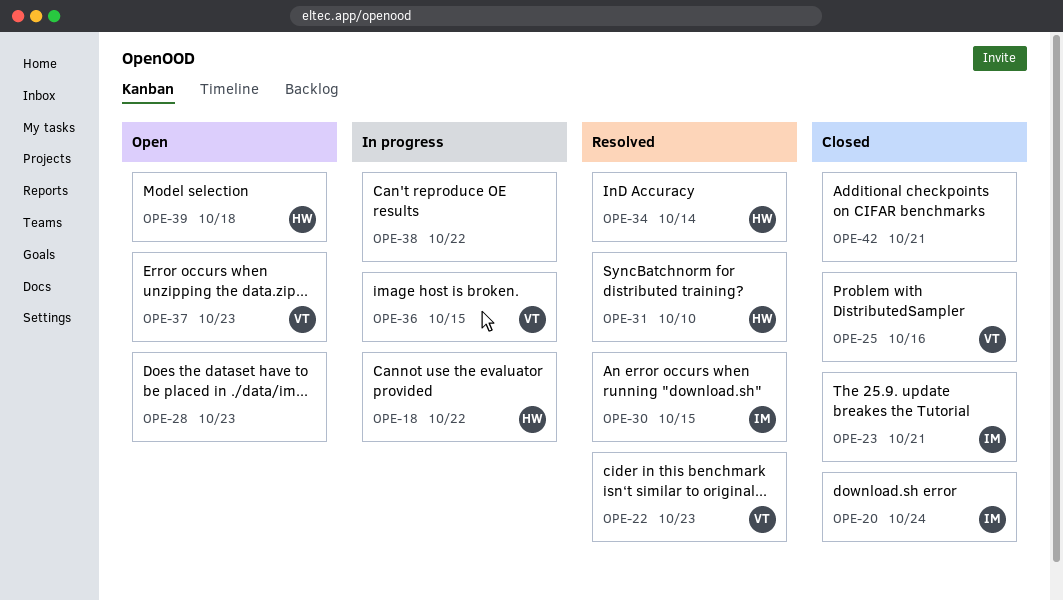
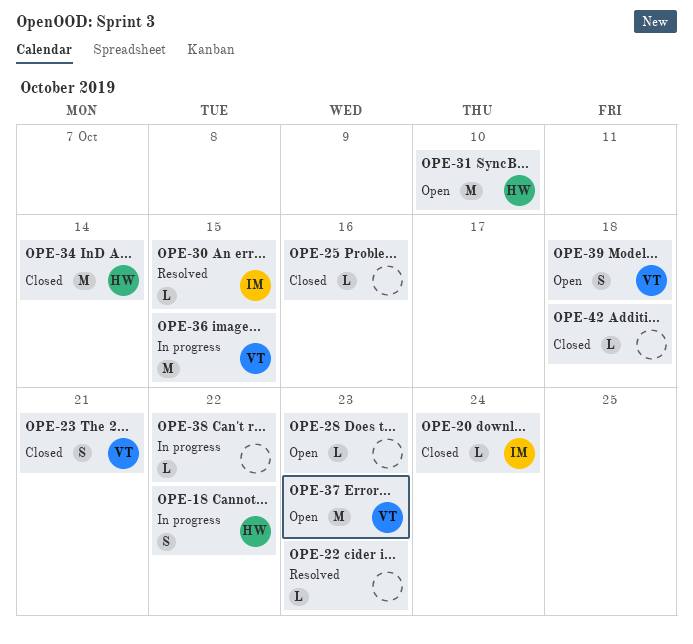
OPE-22, owner: VT -> none
OPE-23, owner: IM -> VT
OPE-25, owner: VT -> none
OPE-31, status: Resolved -> Open
OPE-34, status: Resolved -> Closed
OPE-39, owner: HW -> VT
OPE-42, due: Oct 21 -> Oct 18

